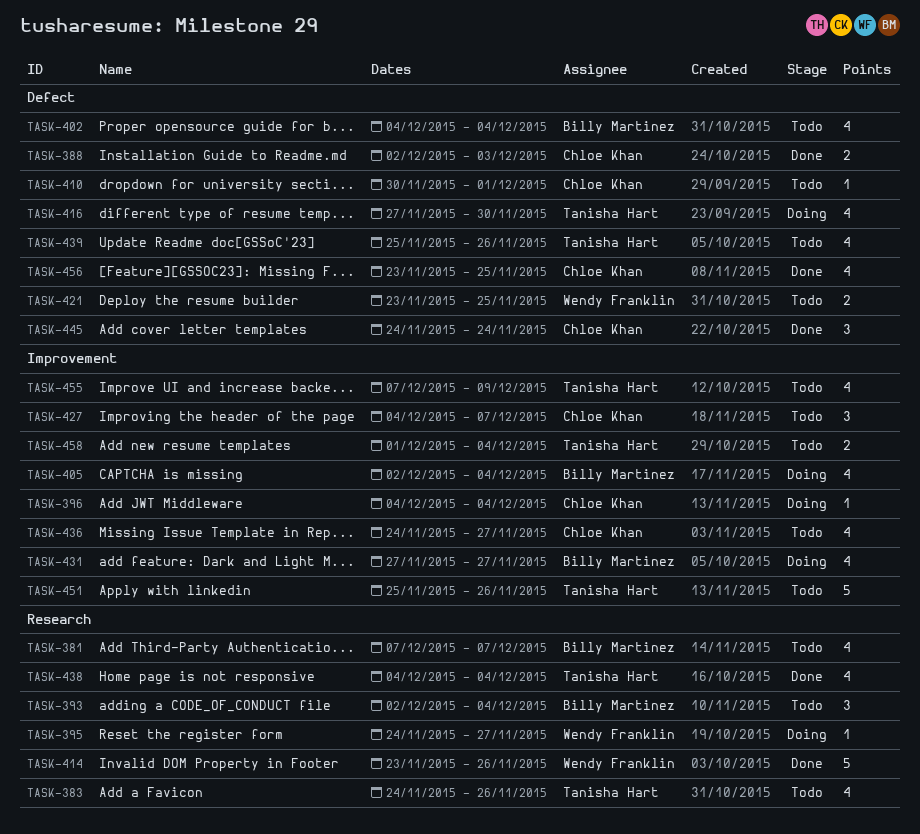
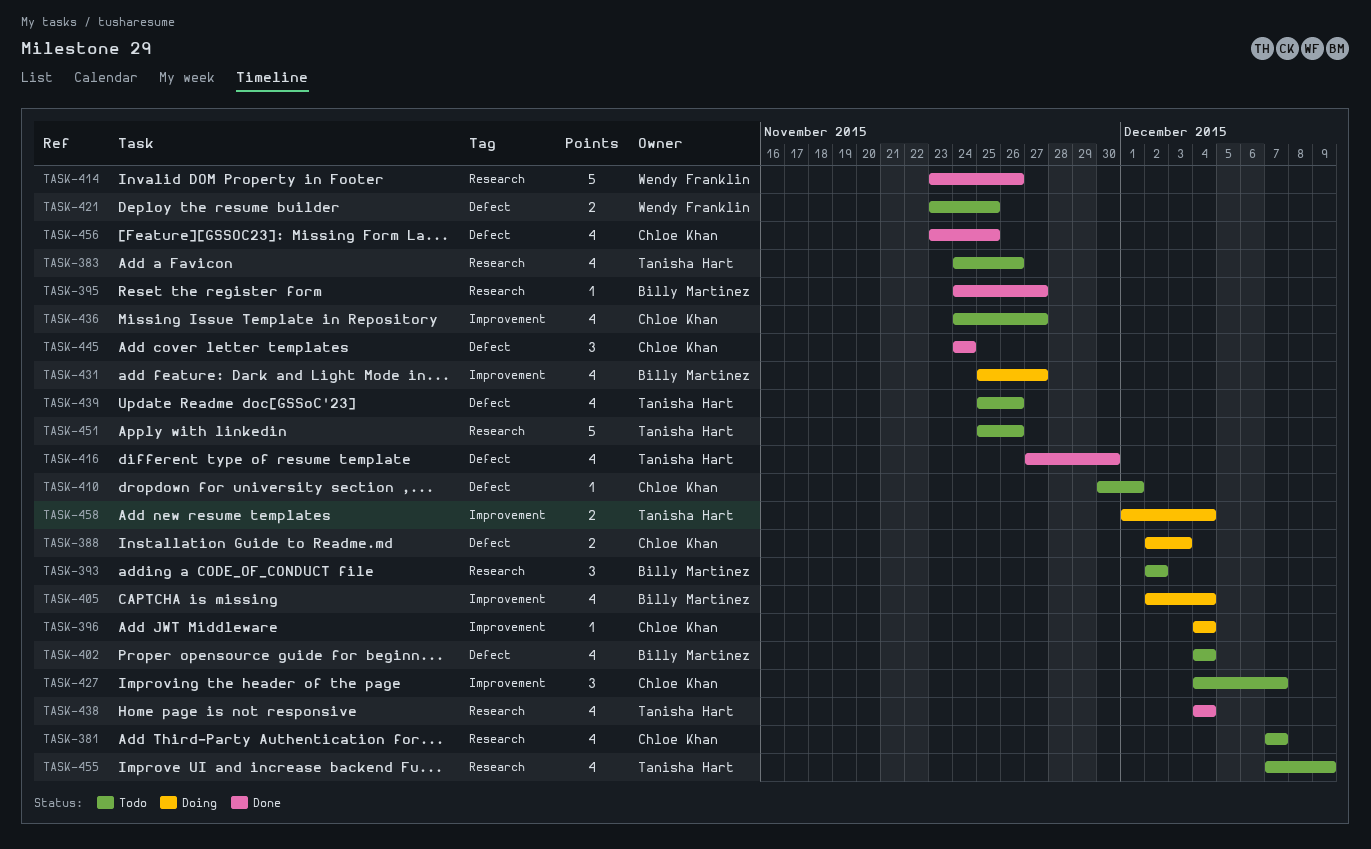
TASK-381, owner: Billy Martinez -> Chloe Khan
TASK-388, status: Done -> Doing
TASK-393, due: Dec 4 -> Dec 2
TASK-395, status: Doing -> Done
TASK-395, owner: Wendy Franklin -> Billy Martinez
TASK-416, status: Doing -> Done
TASK-431, start: Nov 27 -> Nov 25
TASK-451, label: Improvement -> Research
TASK-455, label: Improvement -> Research
TASK-458, status: Todo -> Doing

